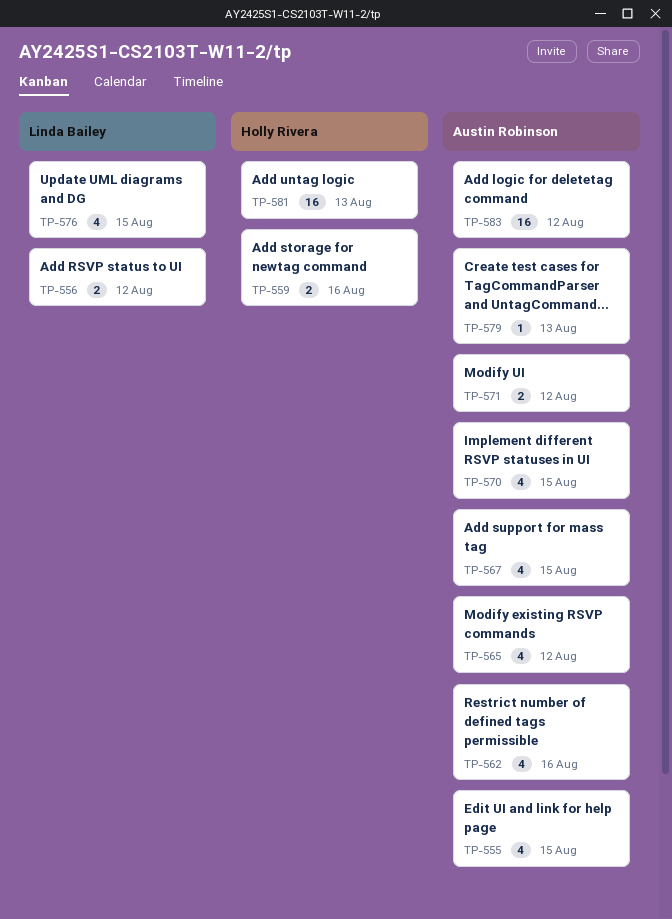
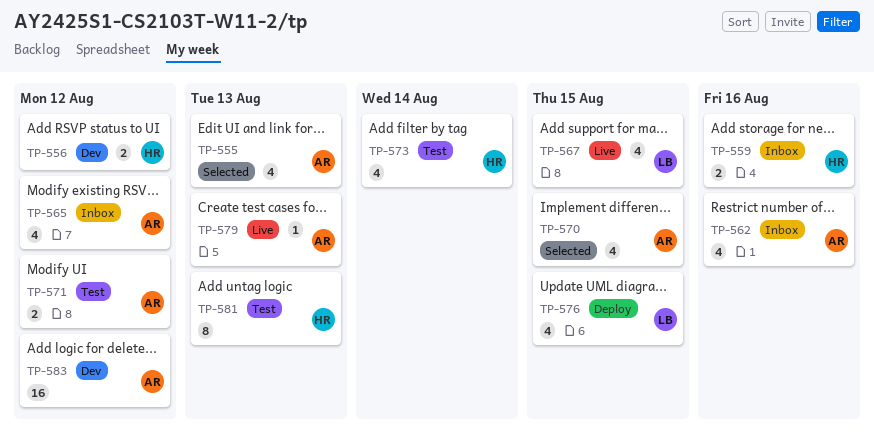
TP-555, due: Aug 15 -> Aug 13
TP-556, owner: Linda Bailey -> Holly Rivera
TP-567, owner: Austin Robinson -> Linda Bailey
TP-573: none -> present
TP-581, estimate: 16 -> 8

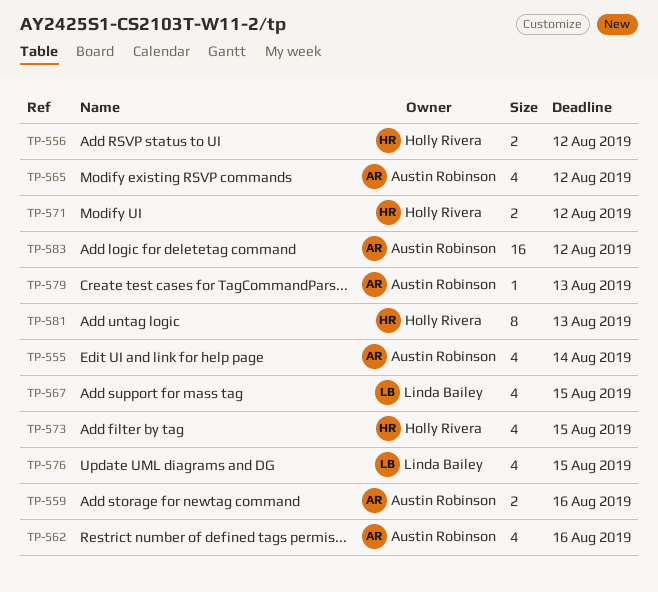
TP-555, due: Aug 13 -> Aug 14
TP-559, owner: Holly Rivera -> Austin Robinson
TP-570: present -> none
TP-571, owner: Austin Robinson -> Holly Rivera
TP-573, due: Aug 14 -> Aug 15

